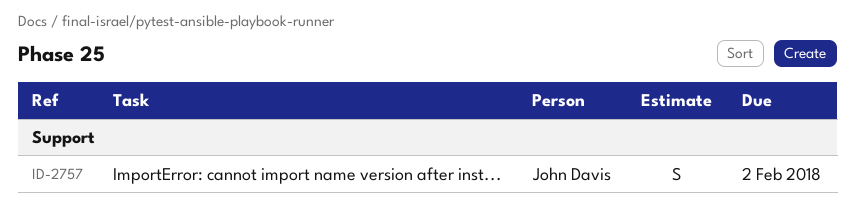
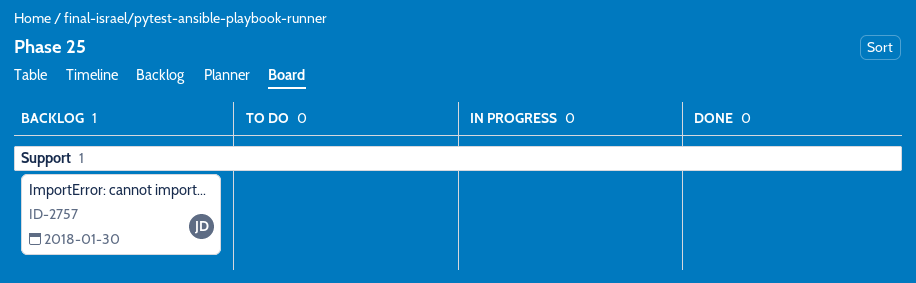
ID-2757, due: Feb 2 -> Jan 30

